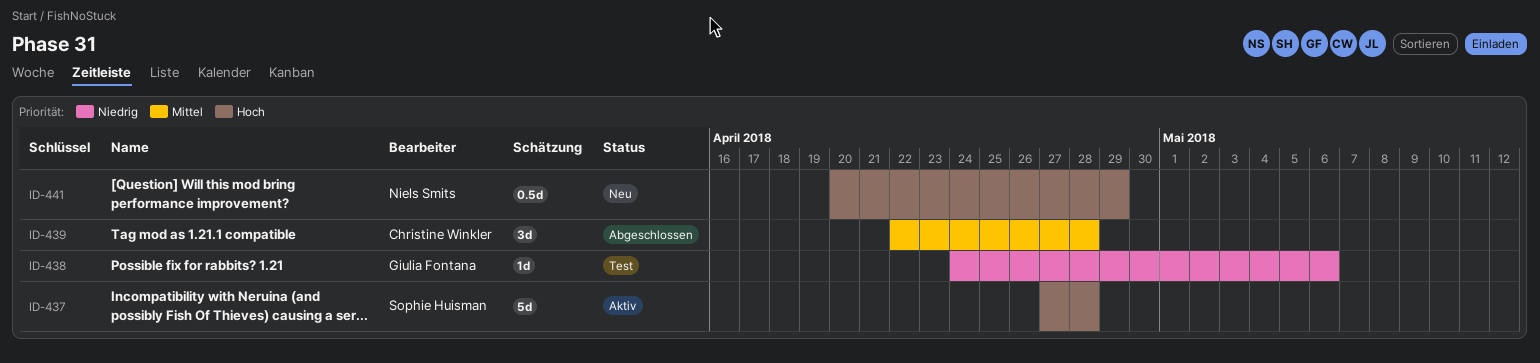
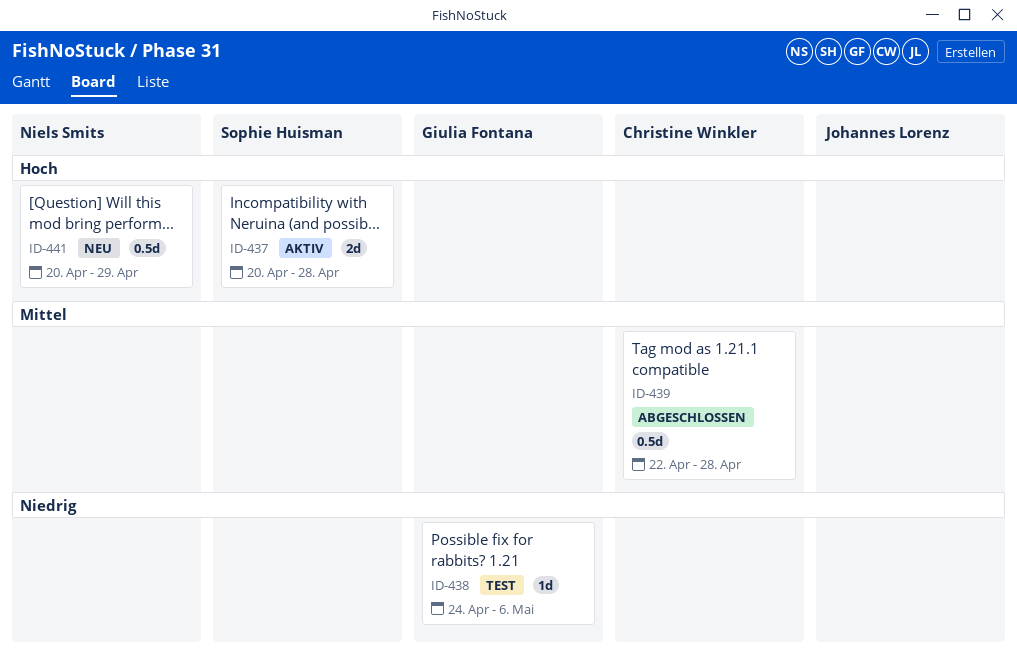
ID-437, estimate: 5d -> 2d
ID-437, start: Apr 27 -> Apr 20
ID-439, estimate: 3d -> 0.5d

